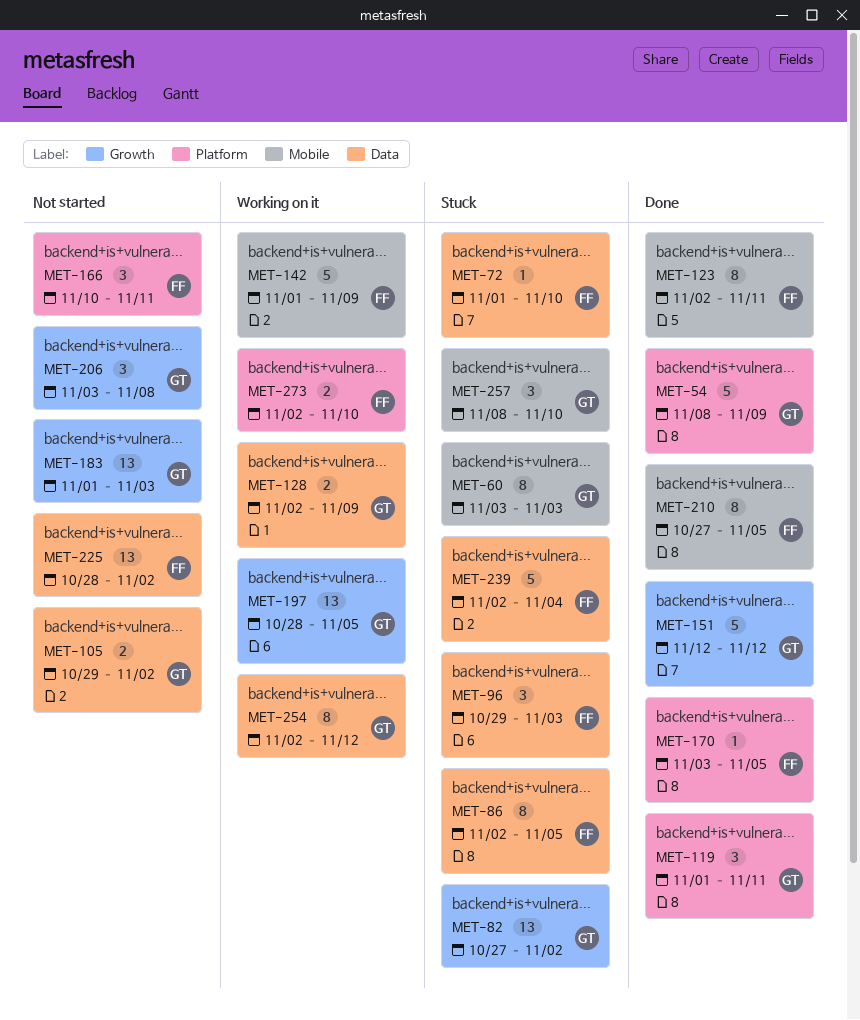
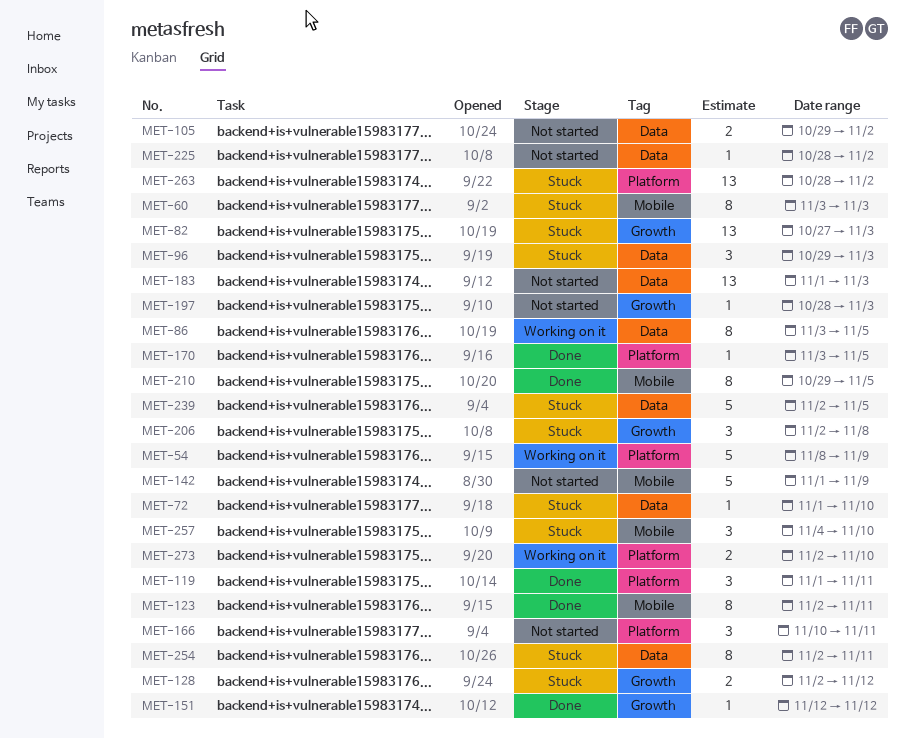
MET-54, status: Done -> Working on it
MET-82, due: Nov 2 -> Nov 3
MET-86, status: Stuck -> Working on it
MET-86, start: Nov 2 -> Nov 3
MET-128, status: Working on it -> Stuck
MET-128, label: Data -> Growth
MET-128, due: Nov 9 -> Nov 12
MET-142, status: Working on it -> Not started
MET-151, estimate: 5 -> 1
MET-183, label: Growth -> Data
MET-197, status: Working on it -> Not started
MET-197, estimate: 13 -> 1
MET-197, due: Nov 5 -> Nov 3
MET-206, status: Not started -> Stuck
MET-206, start: Nov 3 -> Nov 2
MET-210, start: Oct 27 -> Oct 29
MET-225, estimate: 13 -> 1
MET-239, due: Nov 4 -> Nov 5
MET-254, status: Working on it -> Stuck
MET-254, due: Nov 12 -> Nov 11
MET-257, start: Nov 8 -> Nov 4
MET-263: none -> present

